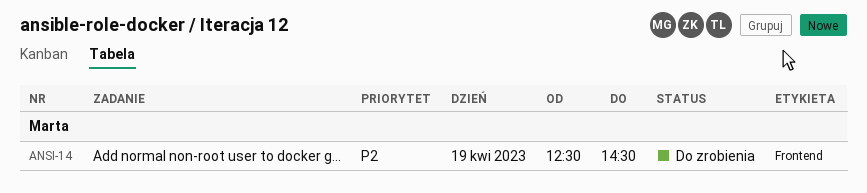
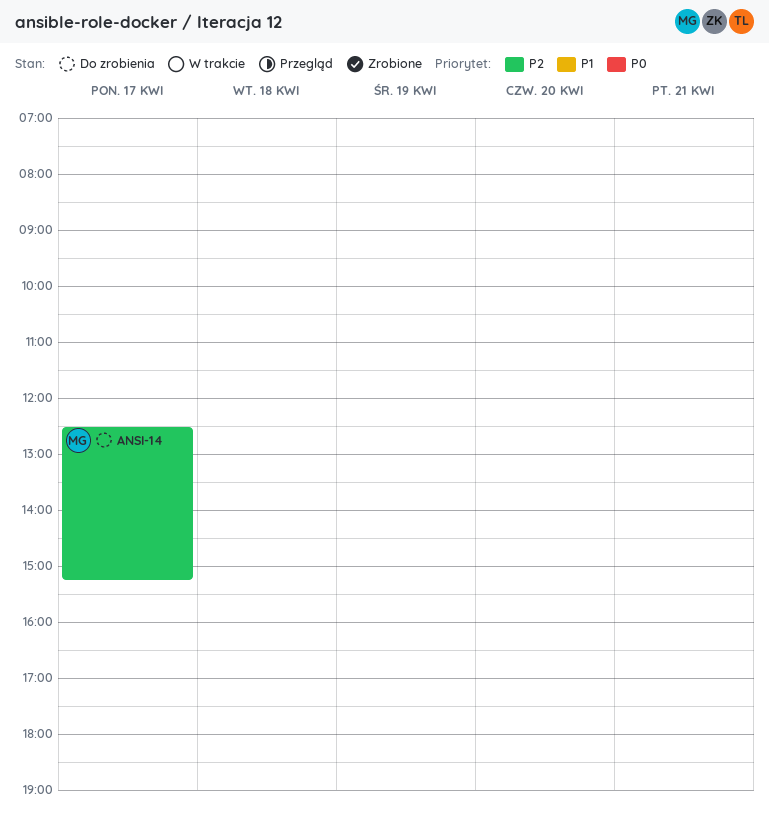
ANSI-14, day: Apr 19 -> Apr 17
ANSI-14, ends: 14:30 -> 15:15

